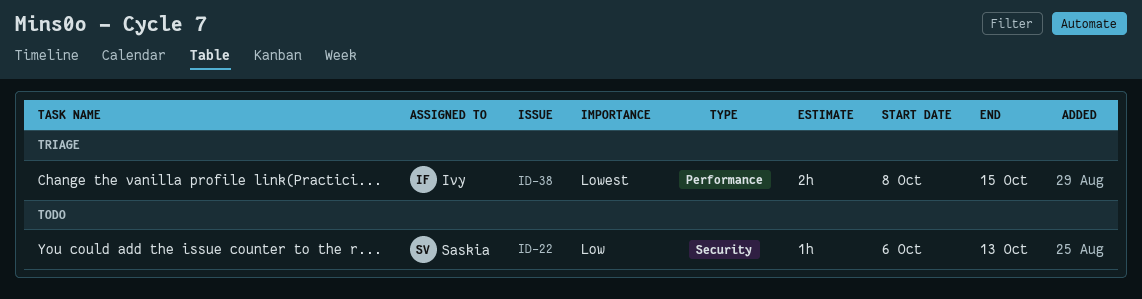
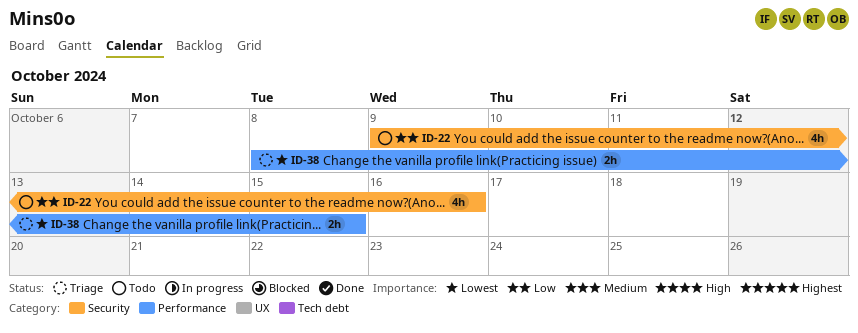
ID-22, estimate: 1h -> 4h
ID-22, start: Oct 6 -> Oct 9
ID-22, due: Oct 13 -> Oct 16

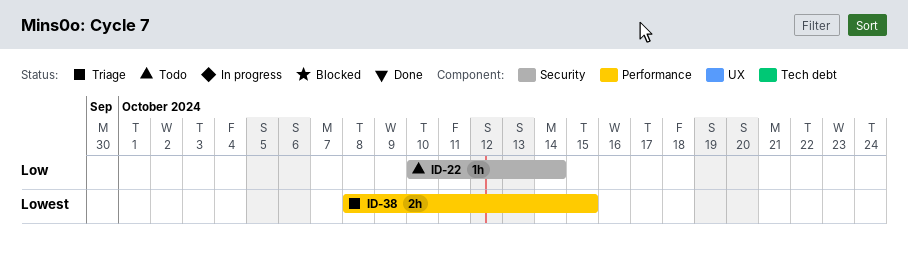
ID-22, estimate: 4h -> 1h
ID-22, start: Oct 9 -> Oct 10
ID-22, due: Oct 16 -> Oct 14

